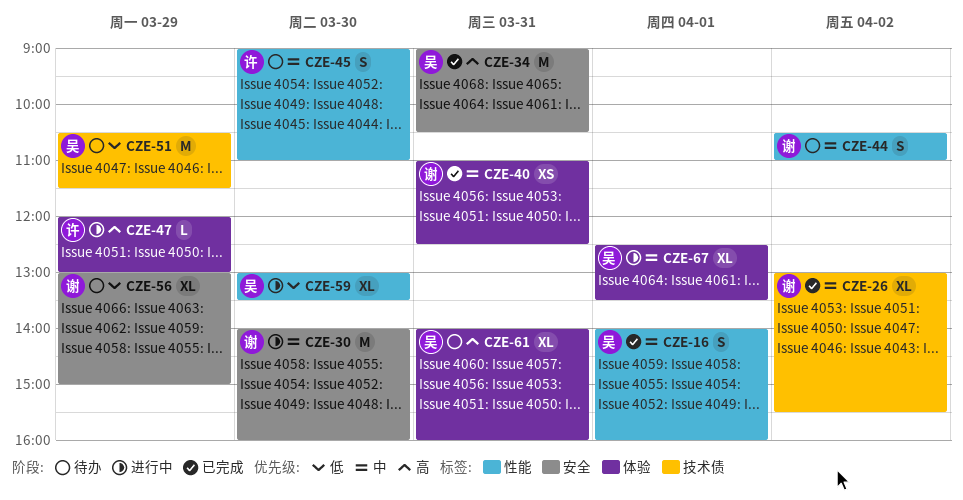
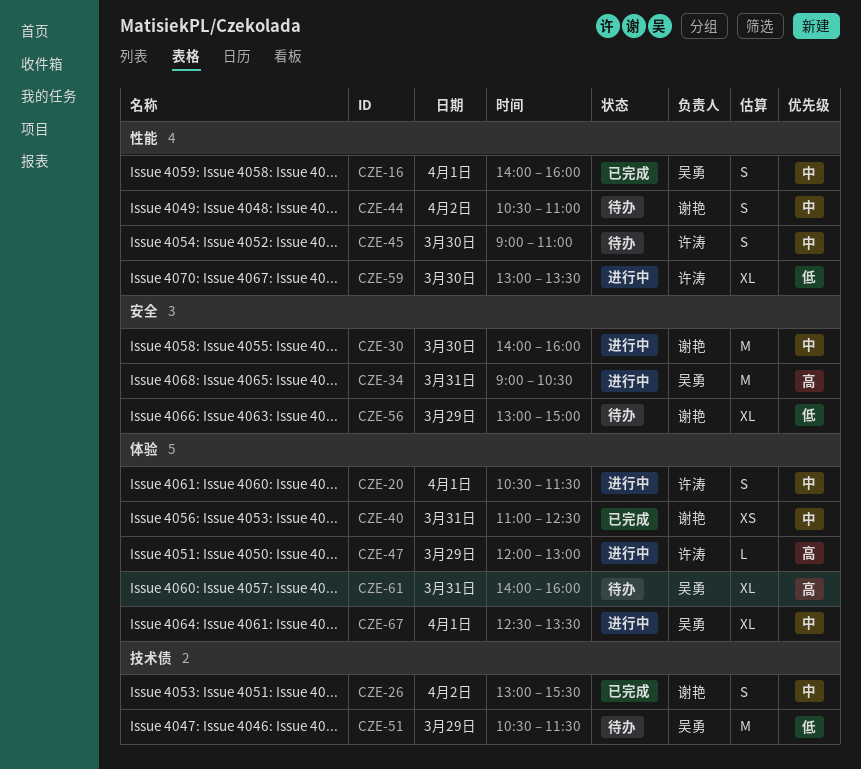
CZE-20: none -> present
CZE-26, estimate: XL -> S
CZE-34, status: 已完成 -> 进行中
CZE-59, owner: 吴勇 -> 许涛

